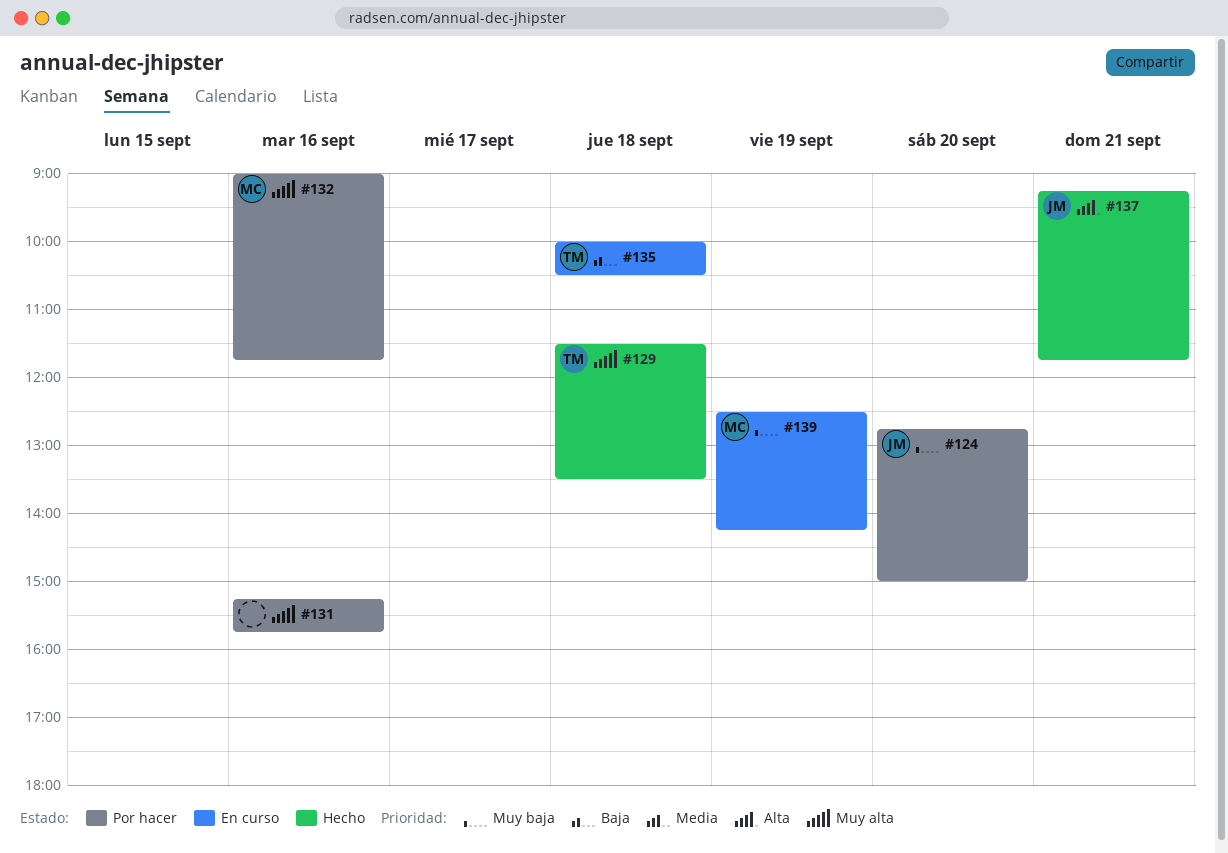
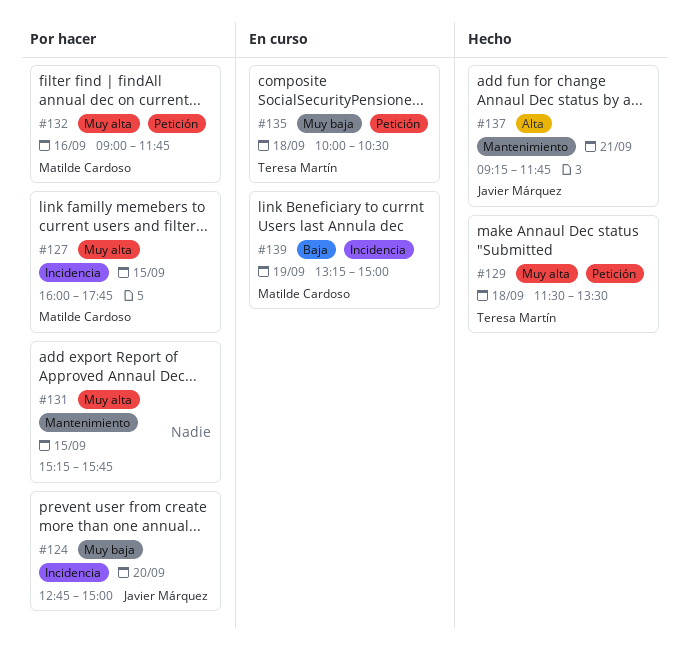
#127: none -> present
#131, day: Sep 16 -> Sep 15
#135, priority: Baja -> Muy baja
#139, priority: Muy baja -> Baja
#139, begins: 12:30 -> 13:15
#139, ends: 14:15 -> 15:00

